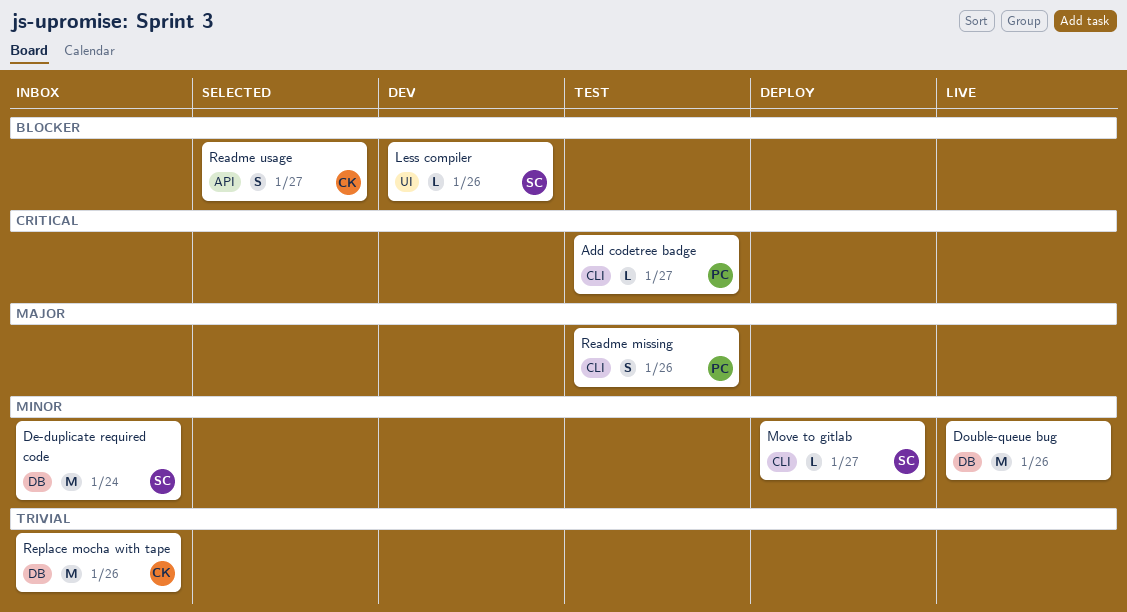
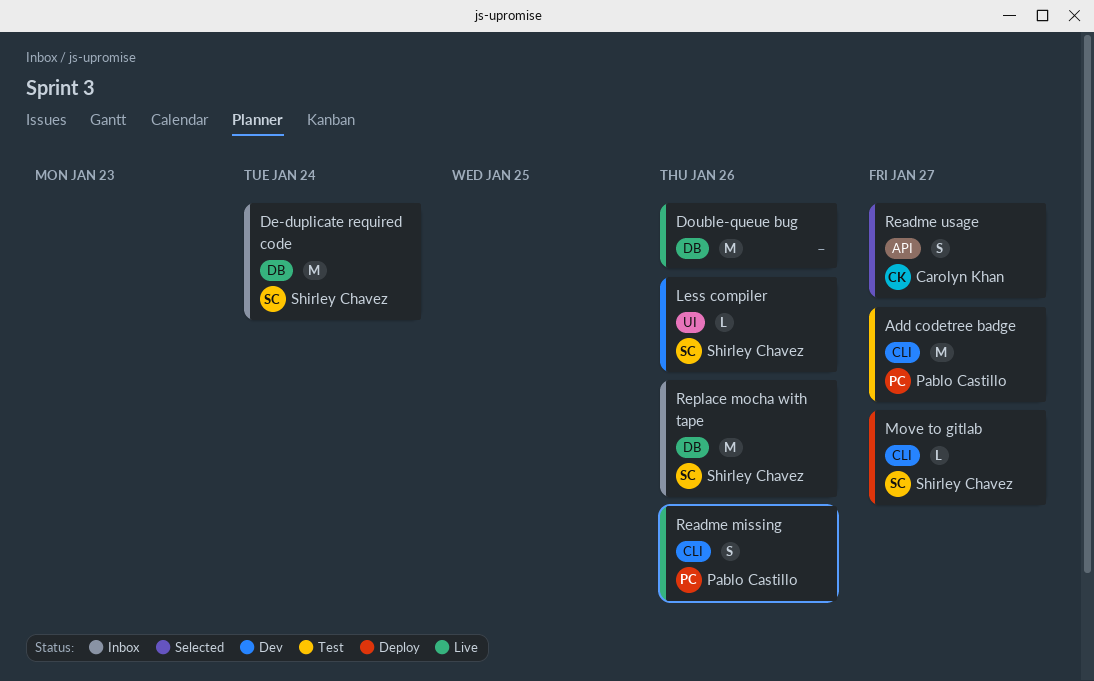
Add codetree badge, estimate: L -> M
Readme missing, status: Test -> Live
Replace mocha with tape, owner: Carolyn Khan -> Shirley Chavez

